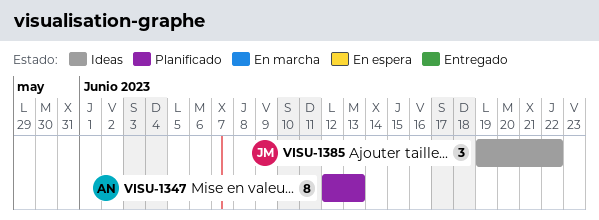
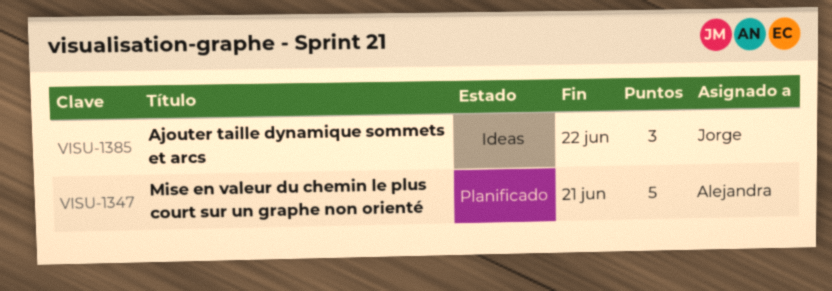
VISU-1347, estimate: 8 -> 5
VISU-1347, due: Jun 13 -> Jun 21

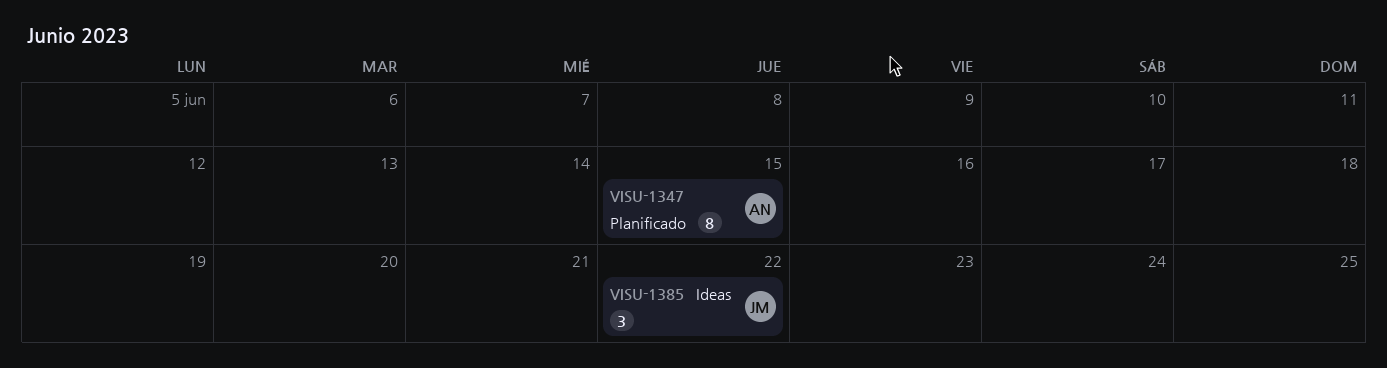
VISU-1347, estimate: 5 -> 8
VISU-1347, due: Jun 21 -> Jun 15

